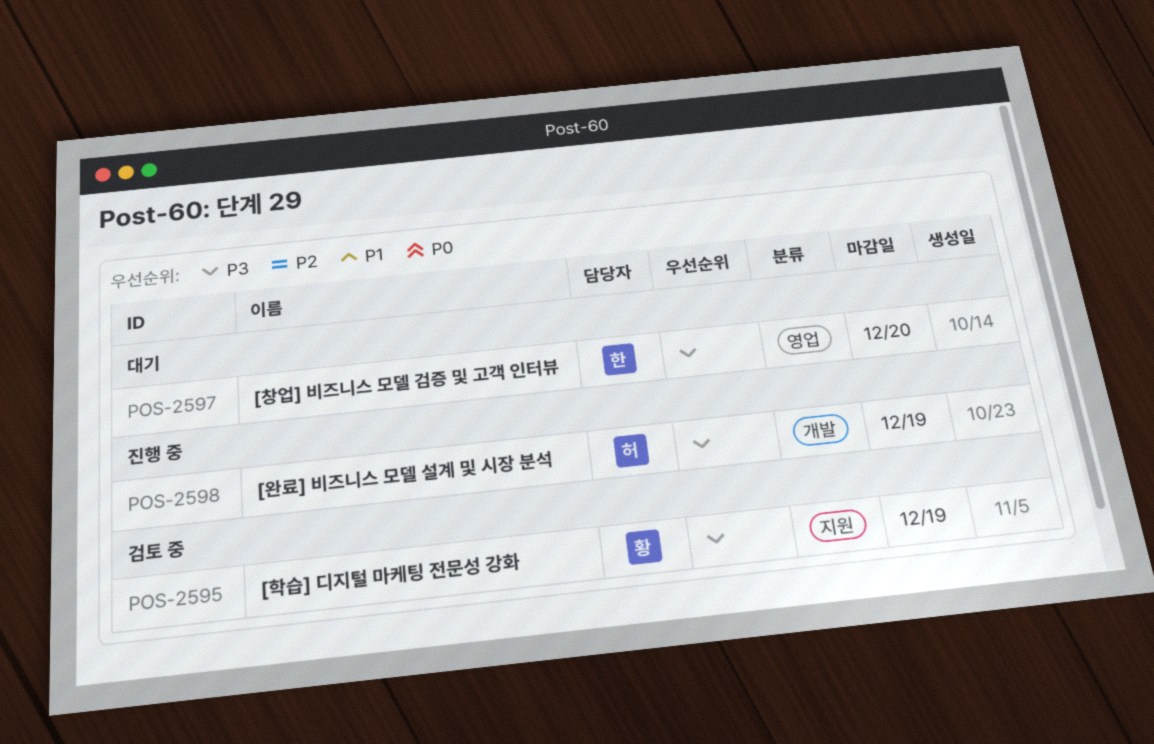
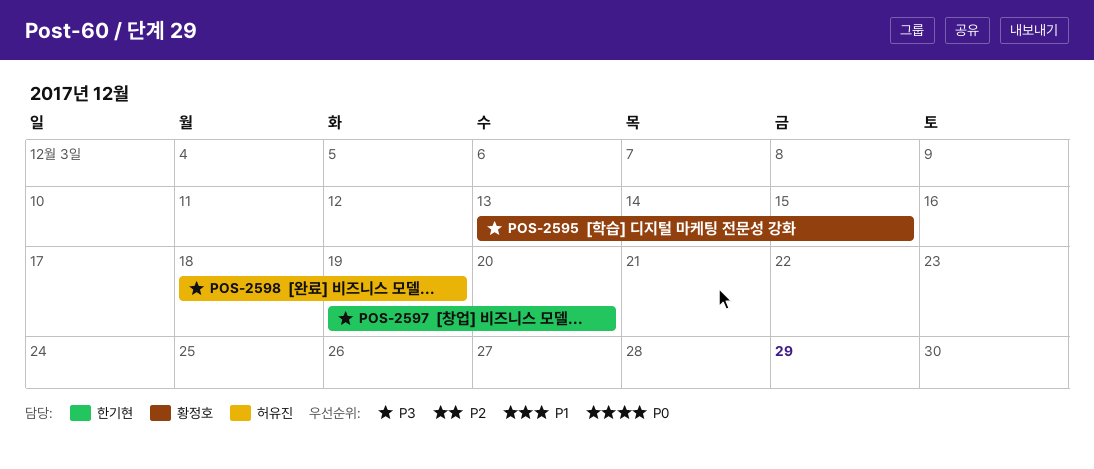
POS-2595, due: Dec 19 -> Dec 15

